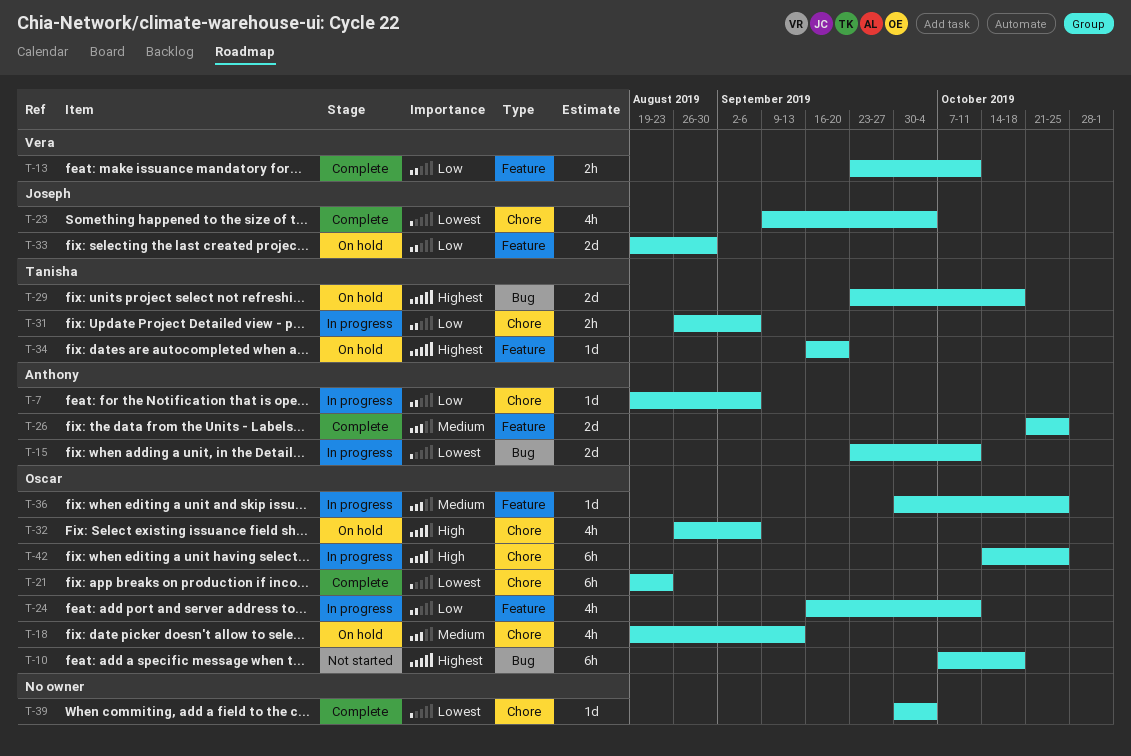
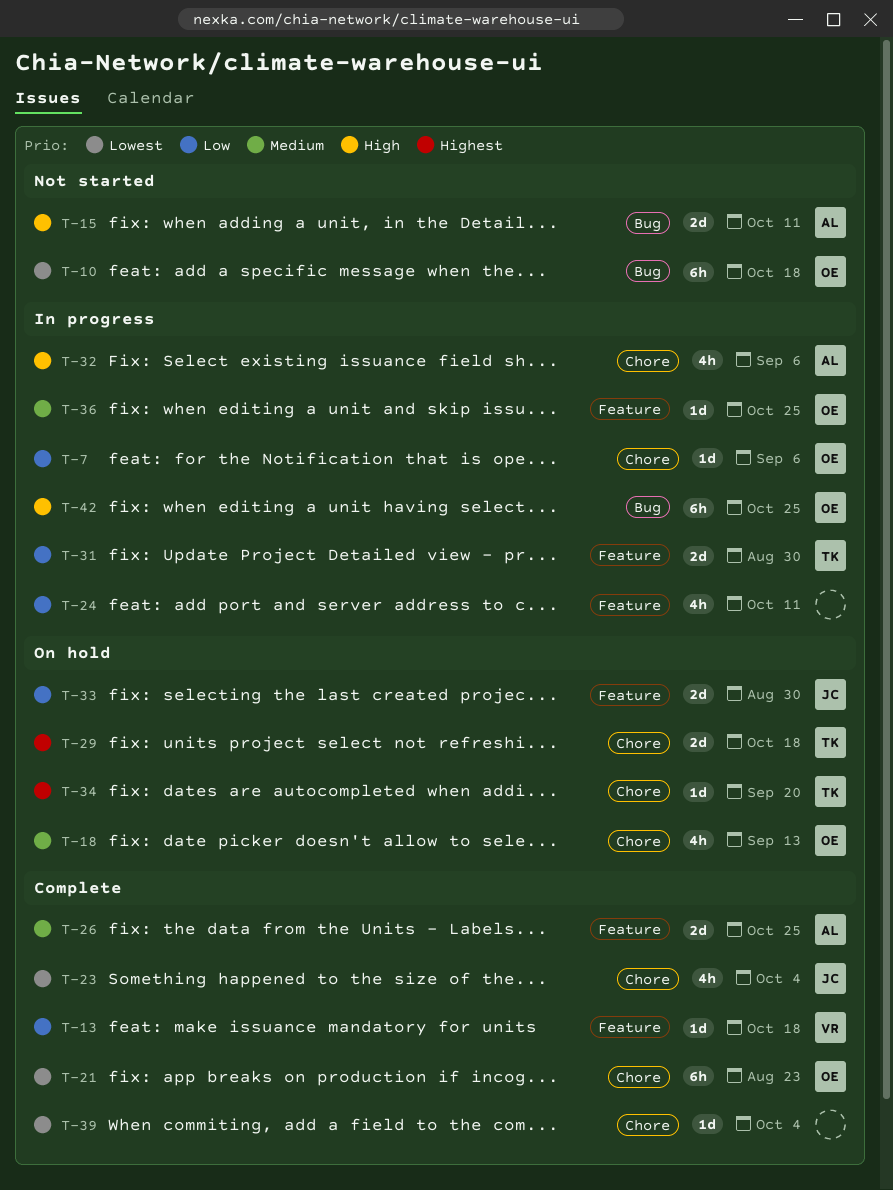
T-7, owner: Anthony -> Oscar
T-10, priority: Highest -> Lowest
T-13, estimate: 2h -> 1d
T-13, due: Oct 11 -> Oct 18
T-15, status: In progress -> Not started
T-15, priority: Lowest -> High
T-24, owner: Oscar -> none
T-29, label: Bug -> Chore
T-31, label: Chore -> Feature
T-31, estimate: 2h -> 2d
T-31, due: Sep 6 -> Aug 30
T-32, status: On hold -> In progress
T-32, owner: Oscar -> Anthony
T-34, label: Feature -> Chore
T-42, label: Chore -> Bug

